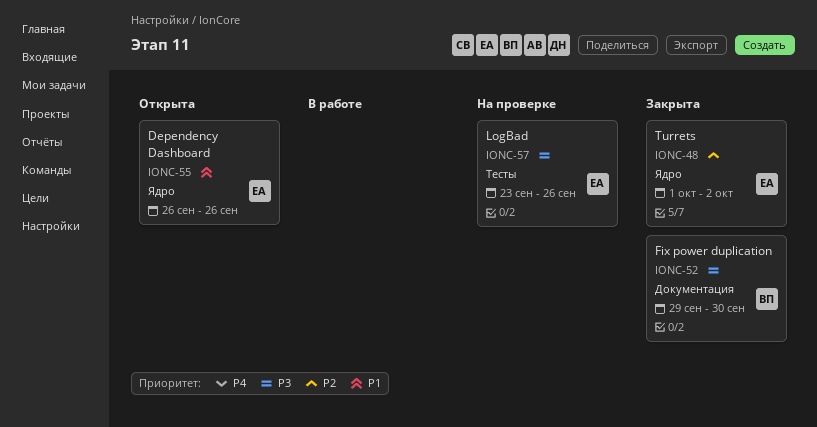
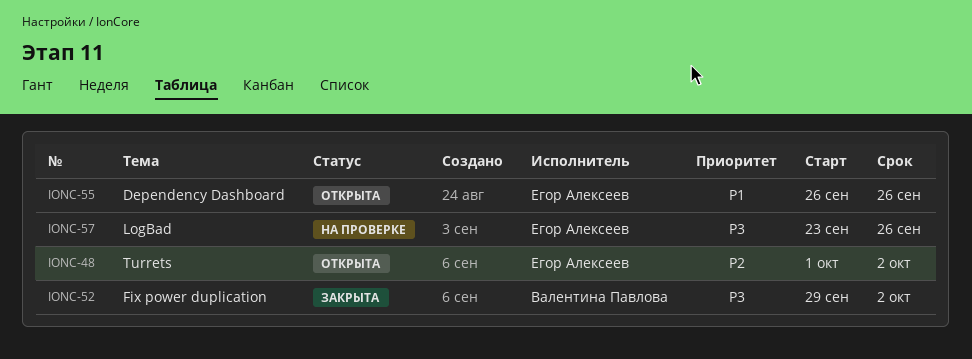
IONC-48, status: Закрыта -> Открыта
IONC-52, due: Sep 30 -> Oct 2

